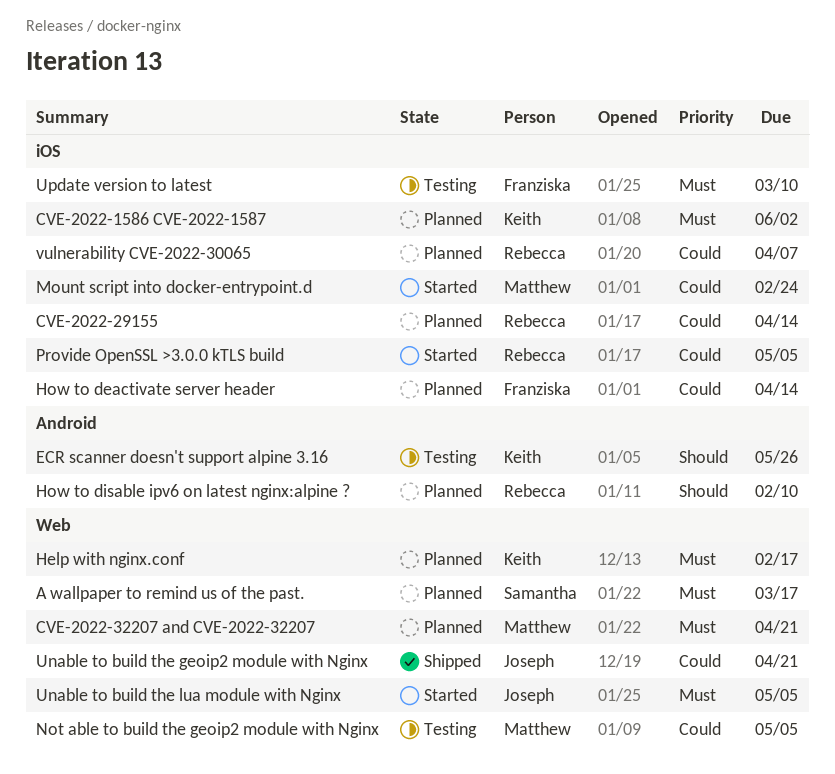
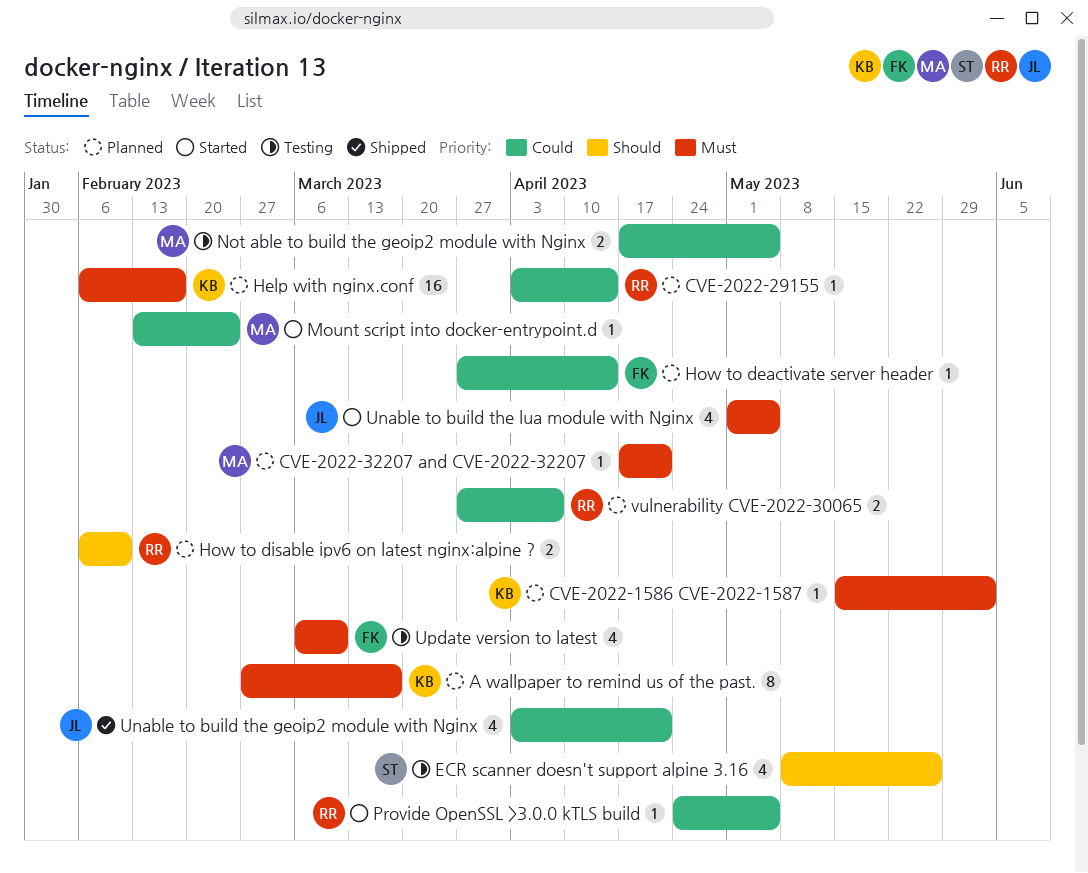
A wallpaper to remind us of the past., owner: Samantha -> Keith
ECR scanner doesn't support alpine 3.16, owner: Keith -> Samantha

